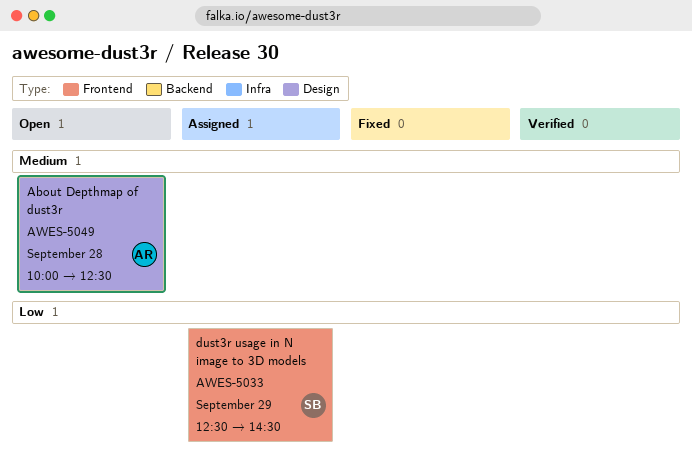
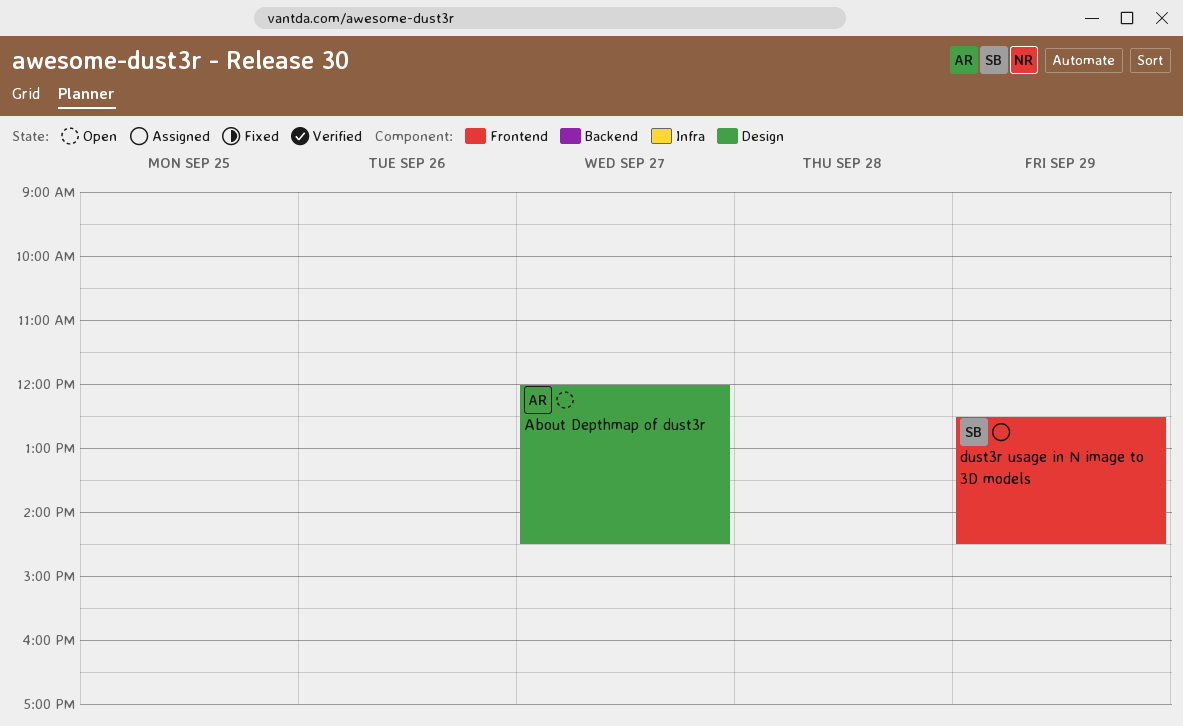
About Depthmap of dust3r, day: Sep 28 -> Sep 27
About Depthmap of dust3r, begins: 10:00 -> 12:00
About Depthmap of dust3r, ends: 12:30 -> 14:30

